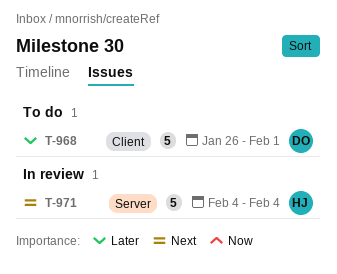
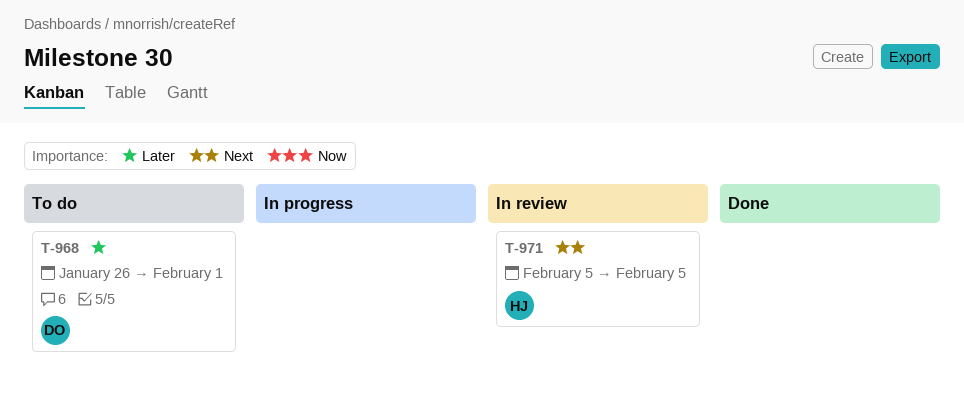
T-971, start: Feb 4 -> Feb 5
T-971, due: Feb 4 -> Feb 5

